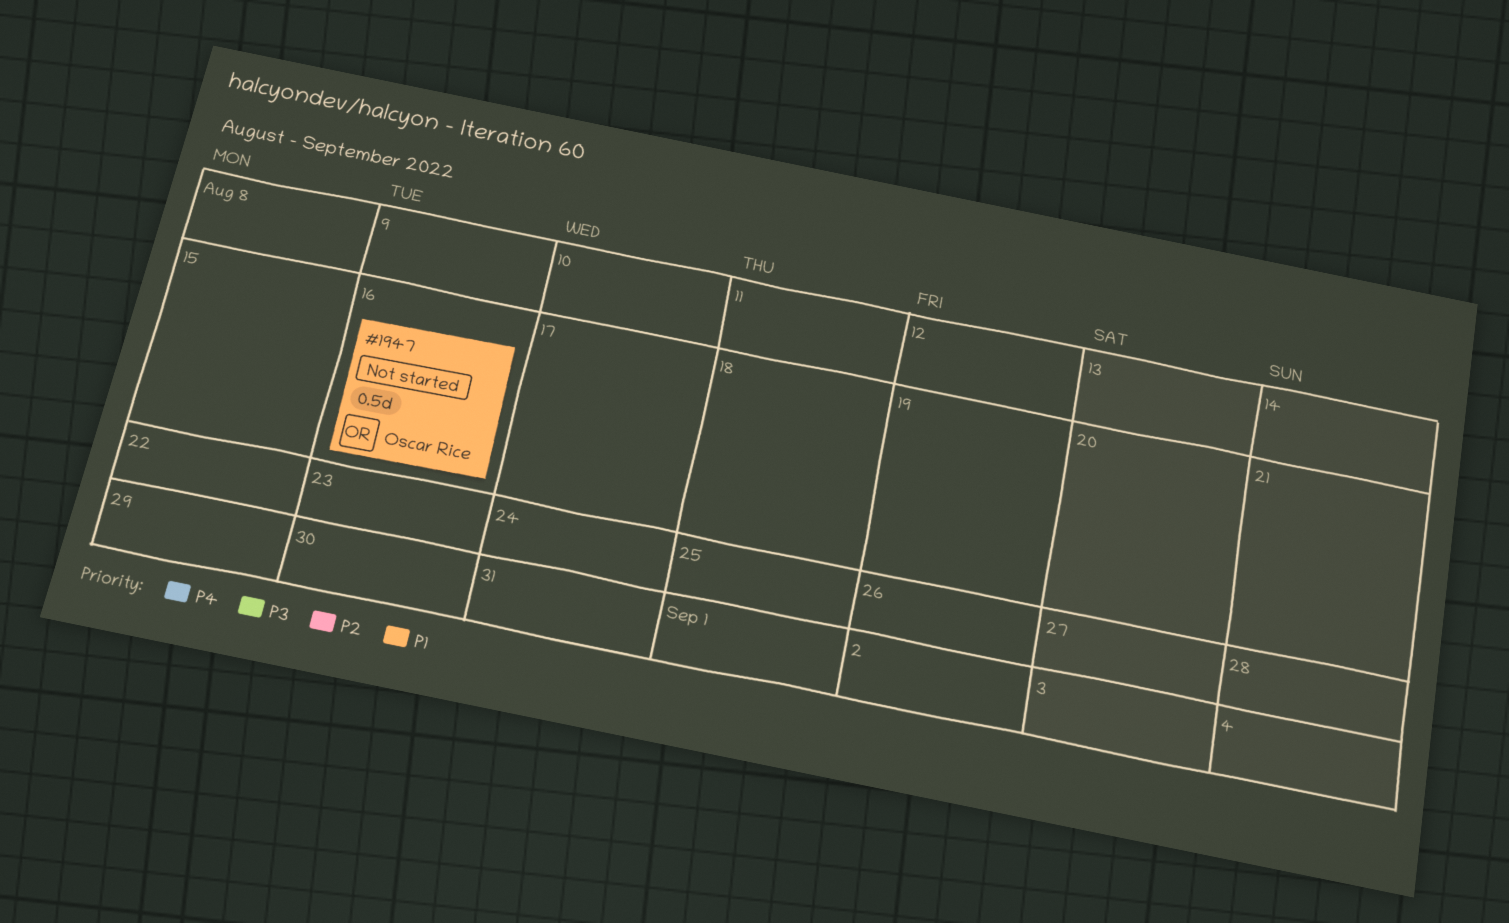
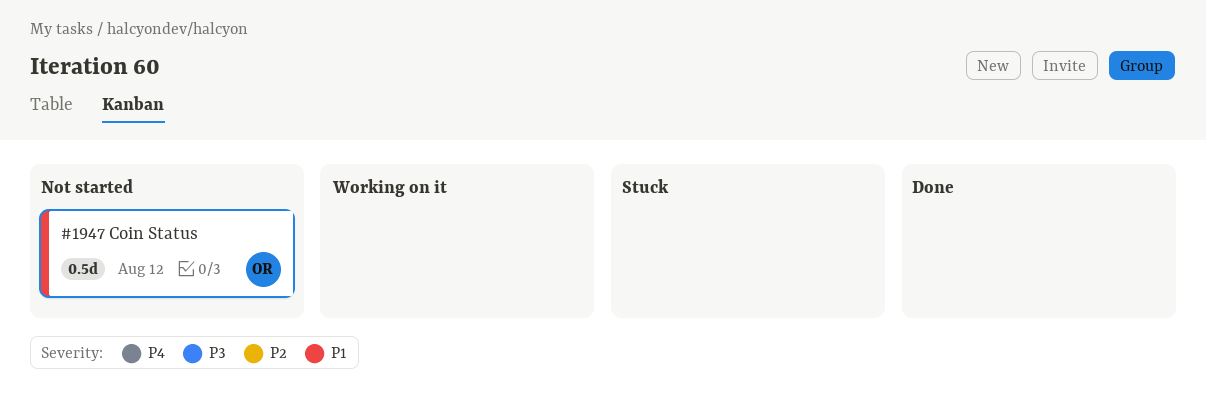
#1947, due: Aug 16 -> Aug 12

